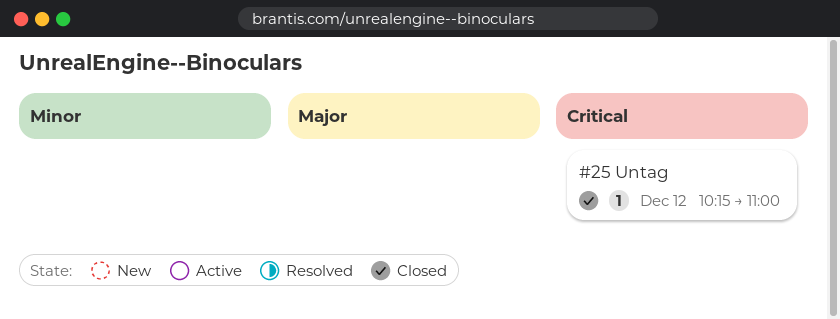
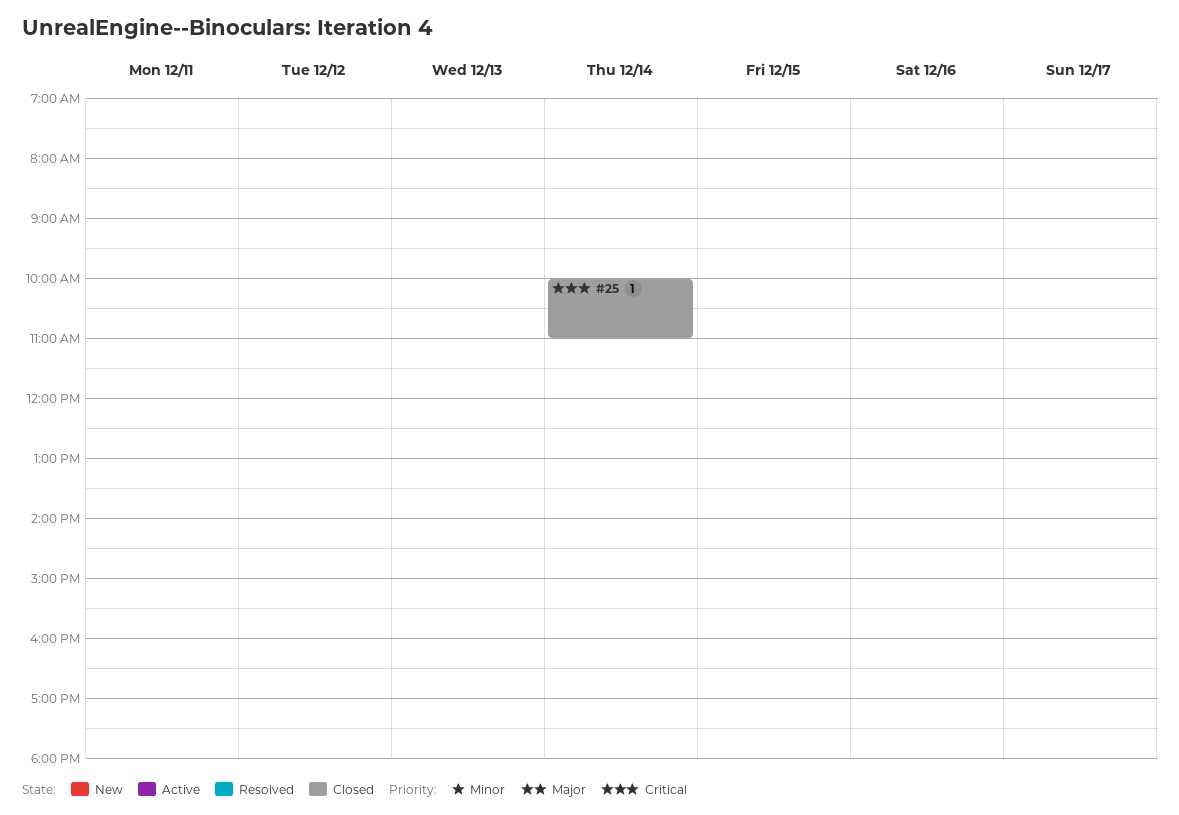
#25, day: Dec 12 -> Dec 14
#25, begins: 10:15 -> 10:00

